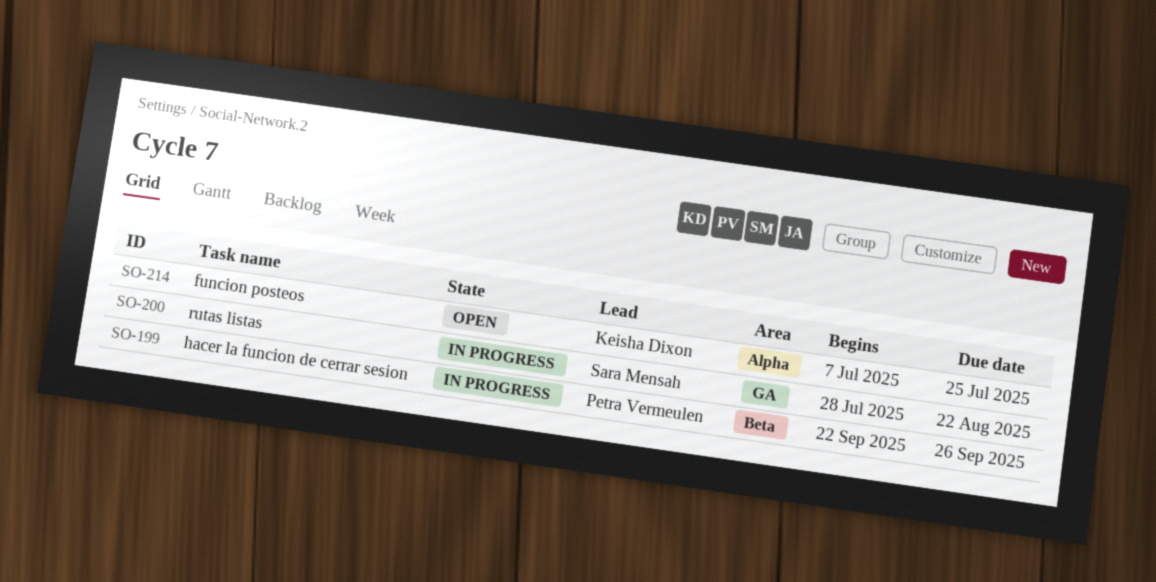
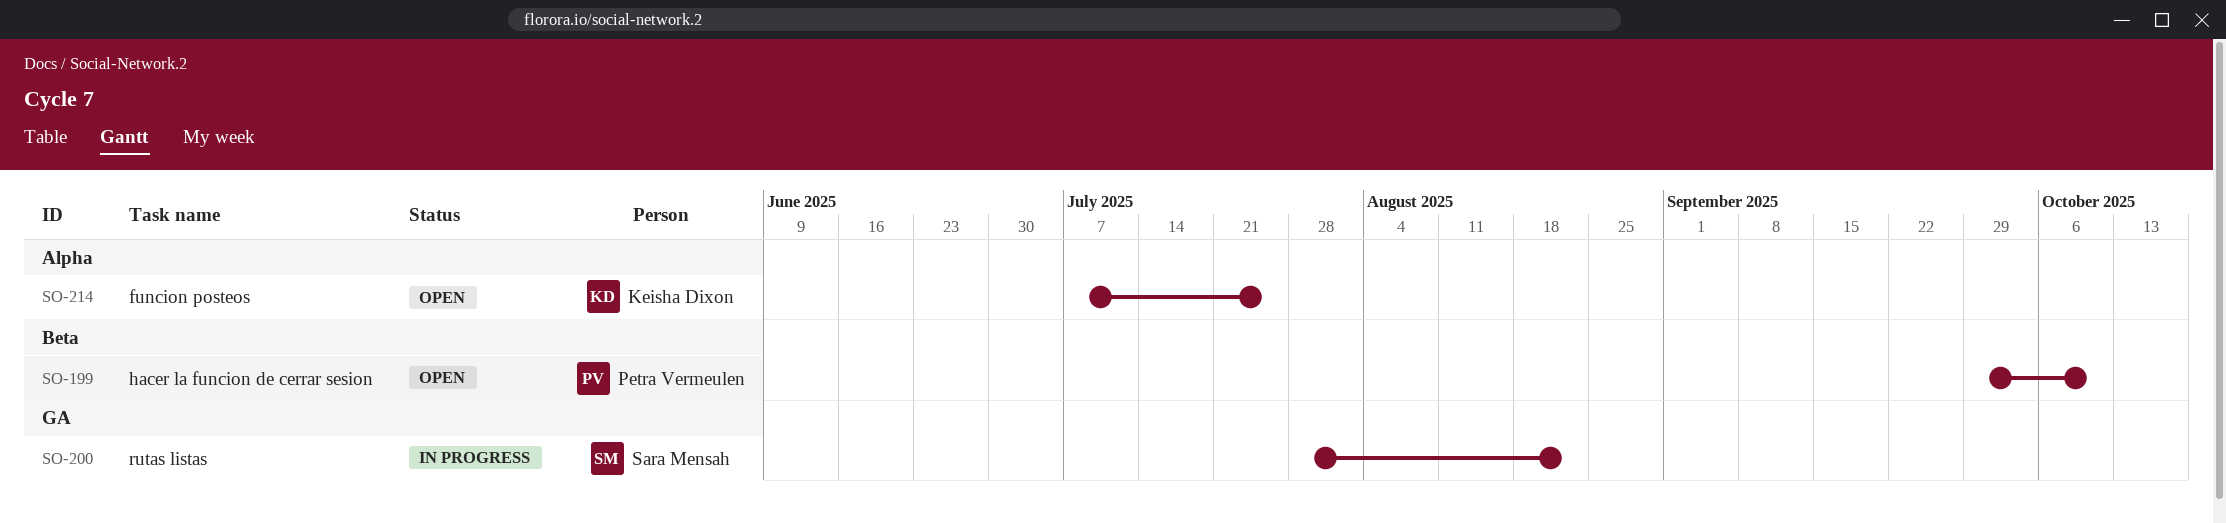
SO-199, status: In progress -> Open
SO-199, start: Sep 22 -> Sep 29
SO-199, due: Sep 26 -> Oct 10

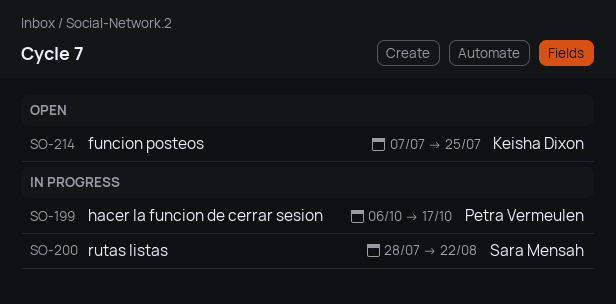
SO-199, status: Open -> In progress
SO-199, start: Sep 29 -> Oct 6
SO-199, due: Oct 10 -> Oct 17

